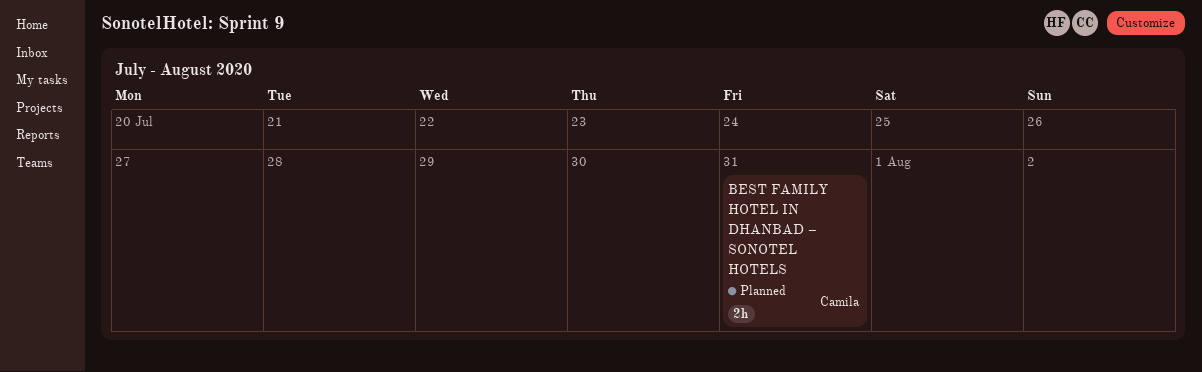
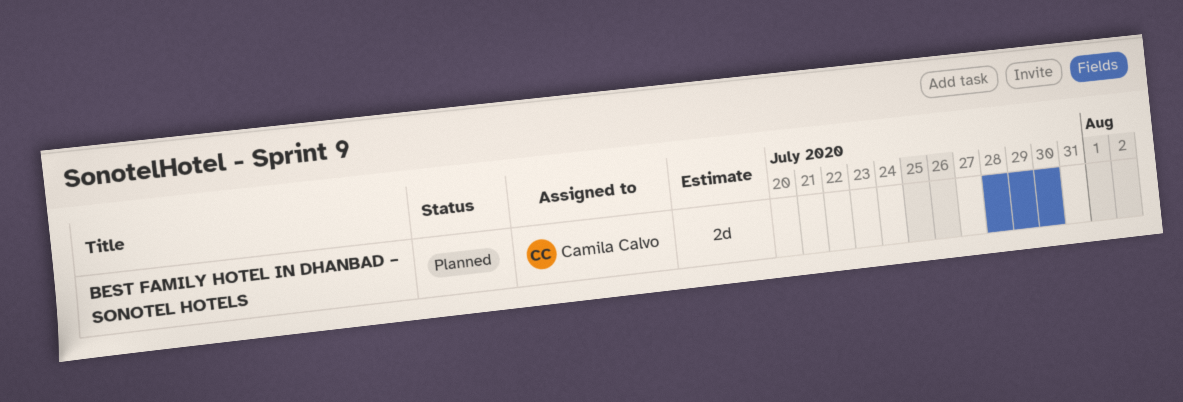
BEST FAMILY HOTEL IN DHANBAD – SONOTEL HOTELS, estimate: 2h -> 2d
BEST FAMILY HOTEL IN DHANBAD – SONOTEL HOTELS, due: Jul 31 -> Jul 30

